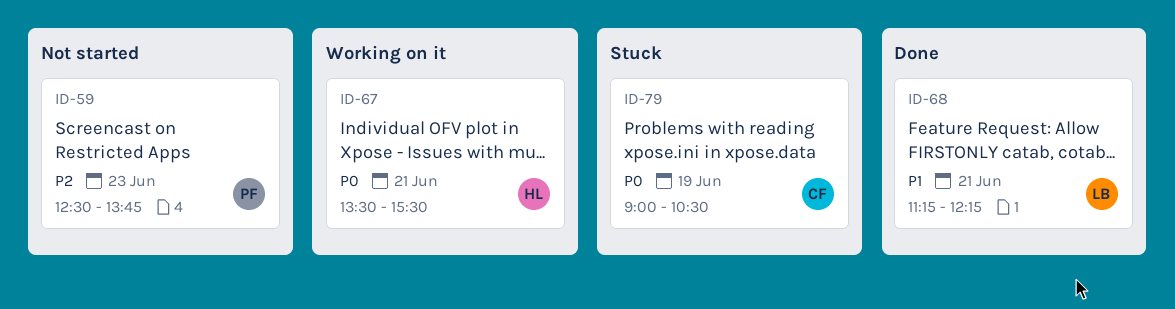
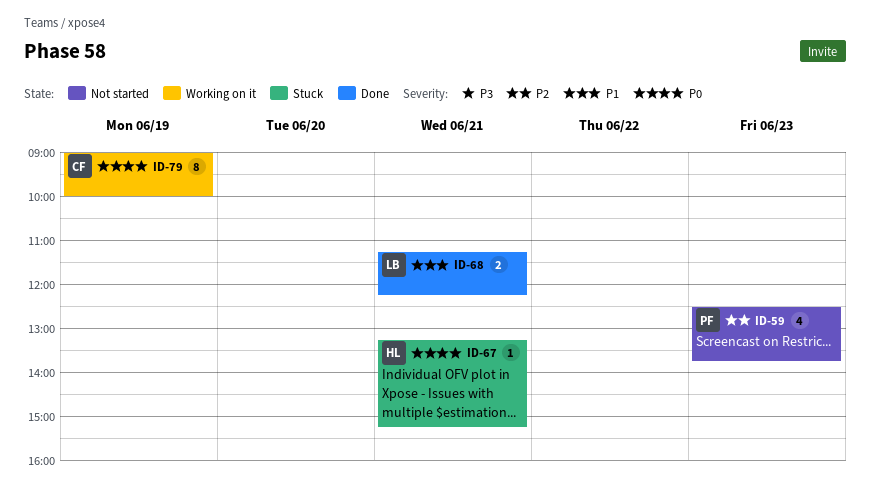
ID-67, status: Working on it -> Stuck
ID-67, begins: 13:30 -> 13:15
ID-67, ends: 15:30 -> 15:15
ID-79, status: Stuck -> Working on it
ID-79, ends: 10:30 -> 10:00

